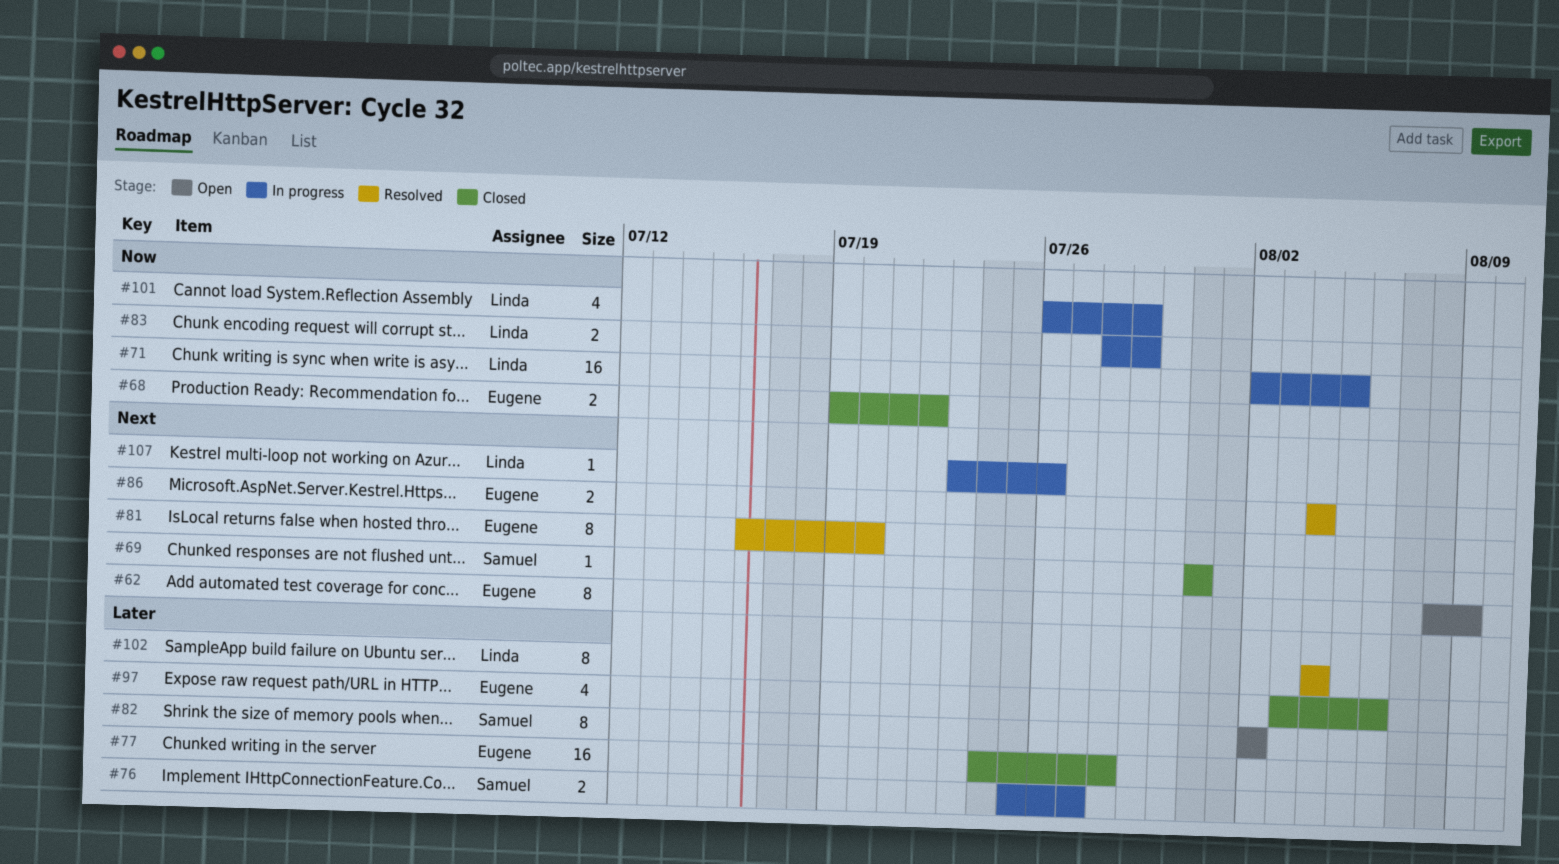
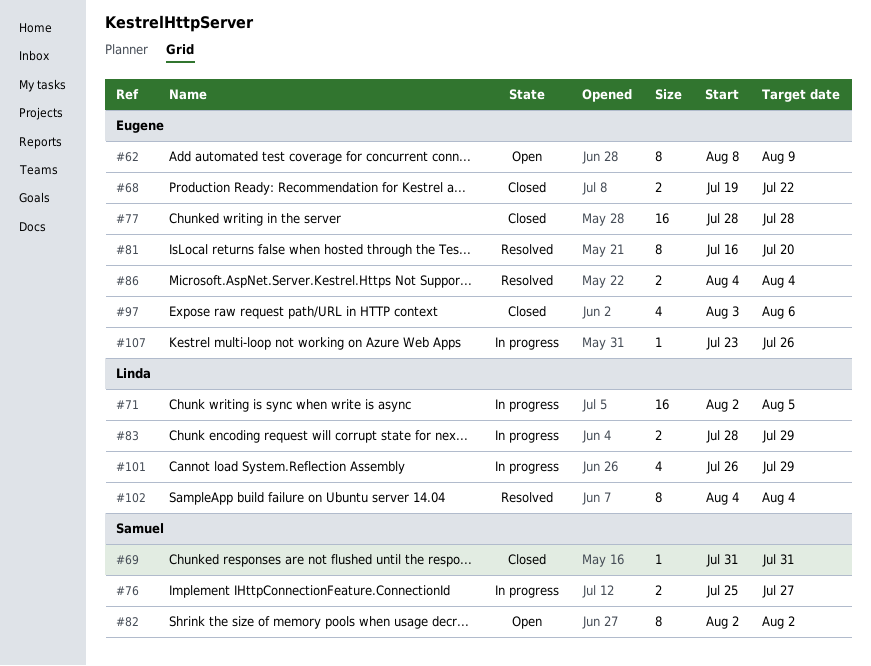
#77, start: Jul 24 -> Jul 28
#107, owner: Linda -> Eugene

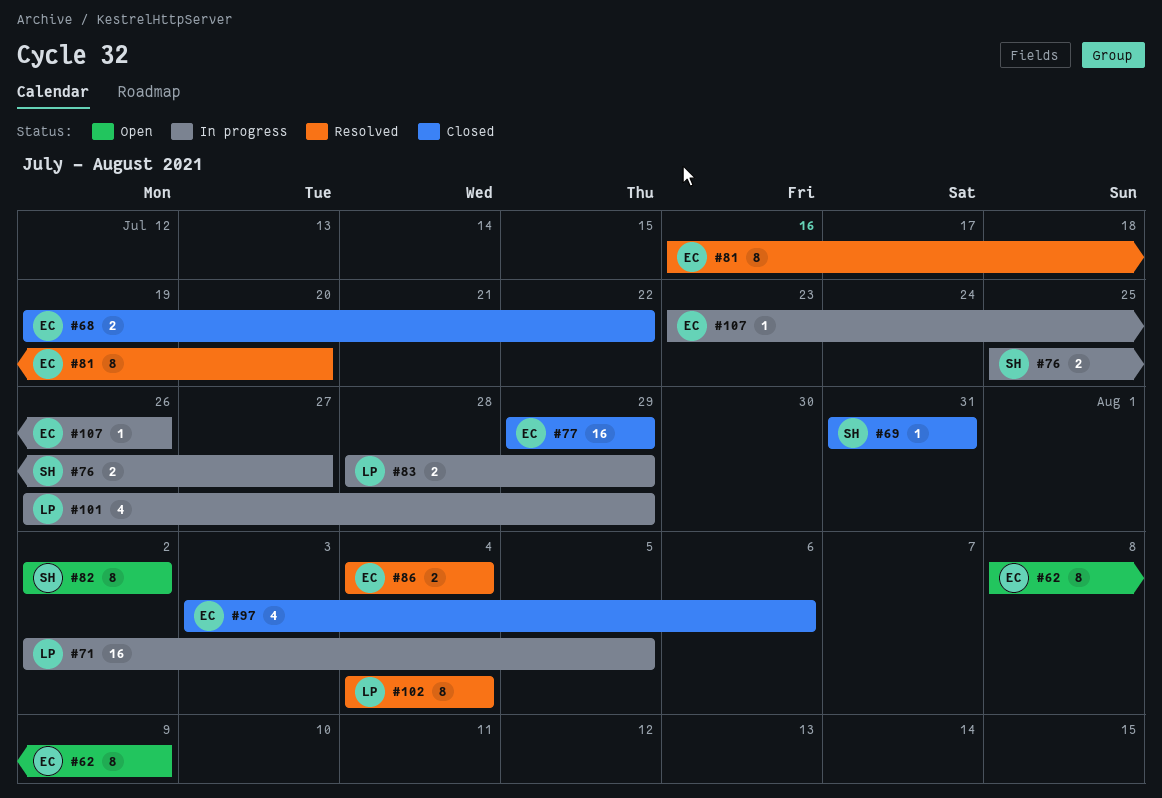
#77, start: Jul 28 -> Jul 29
#77, due: Jul 28 -> Jul 29

